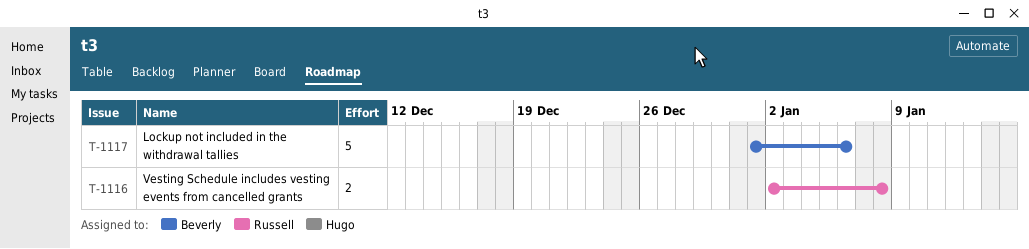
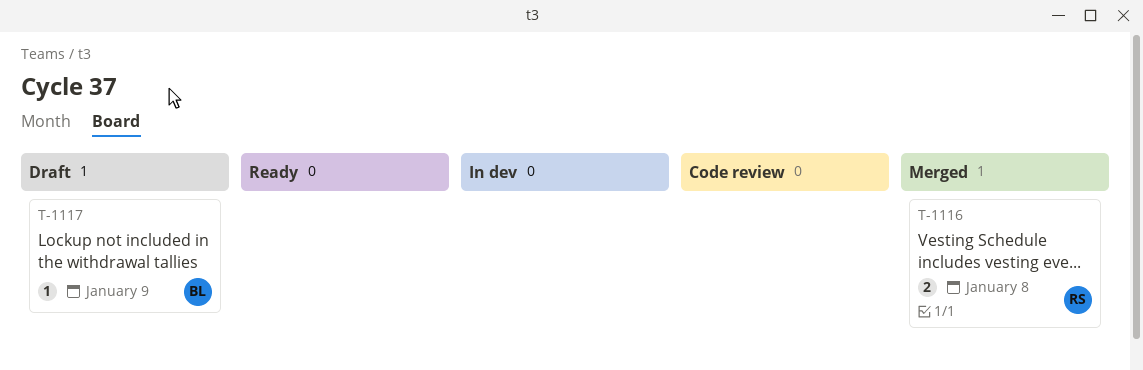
T-1117, estimate: 5 -> 1
T-1117, due: Jan 6 -> Jan 9

